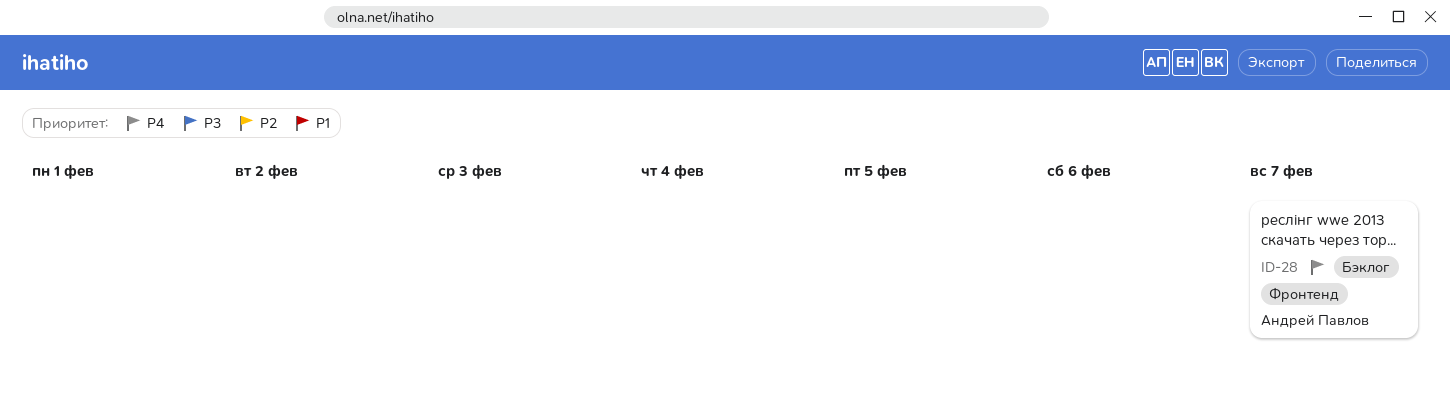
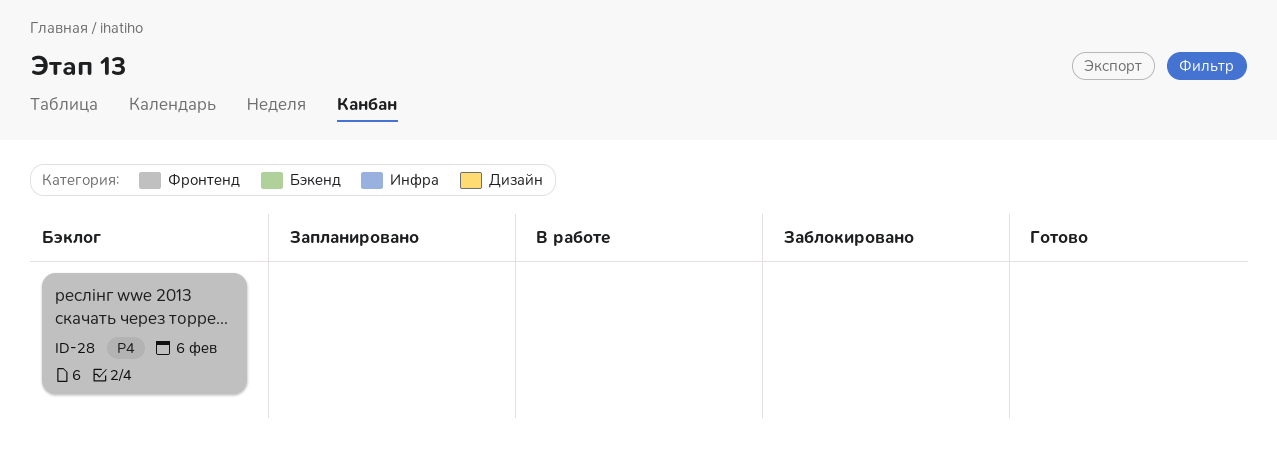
ID-28, due: Feb 7 -> Feb 6

